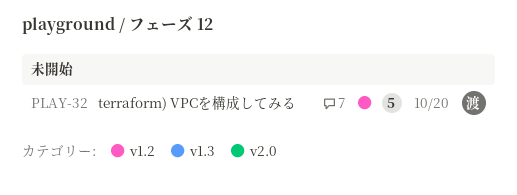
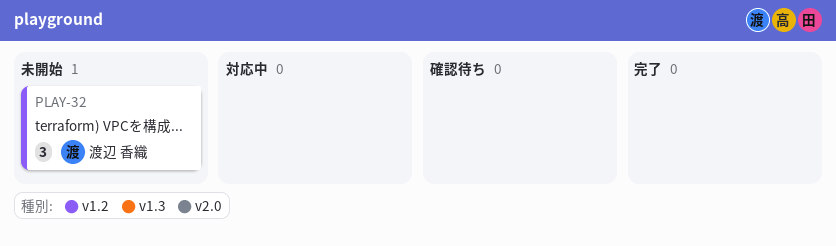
PLAY-32, estimate: 5 -> 3

